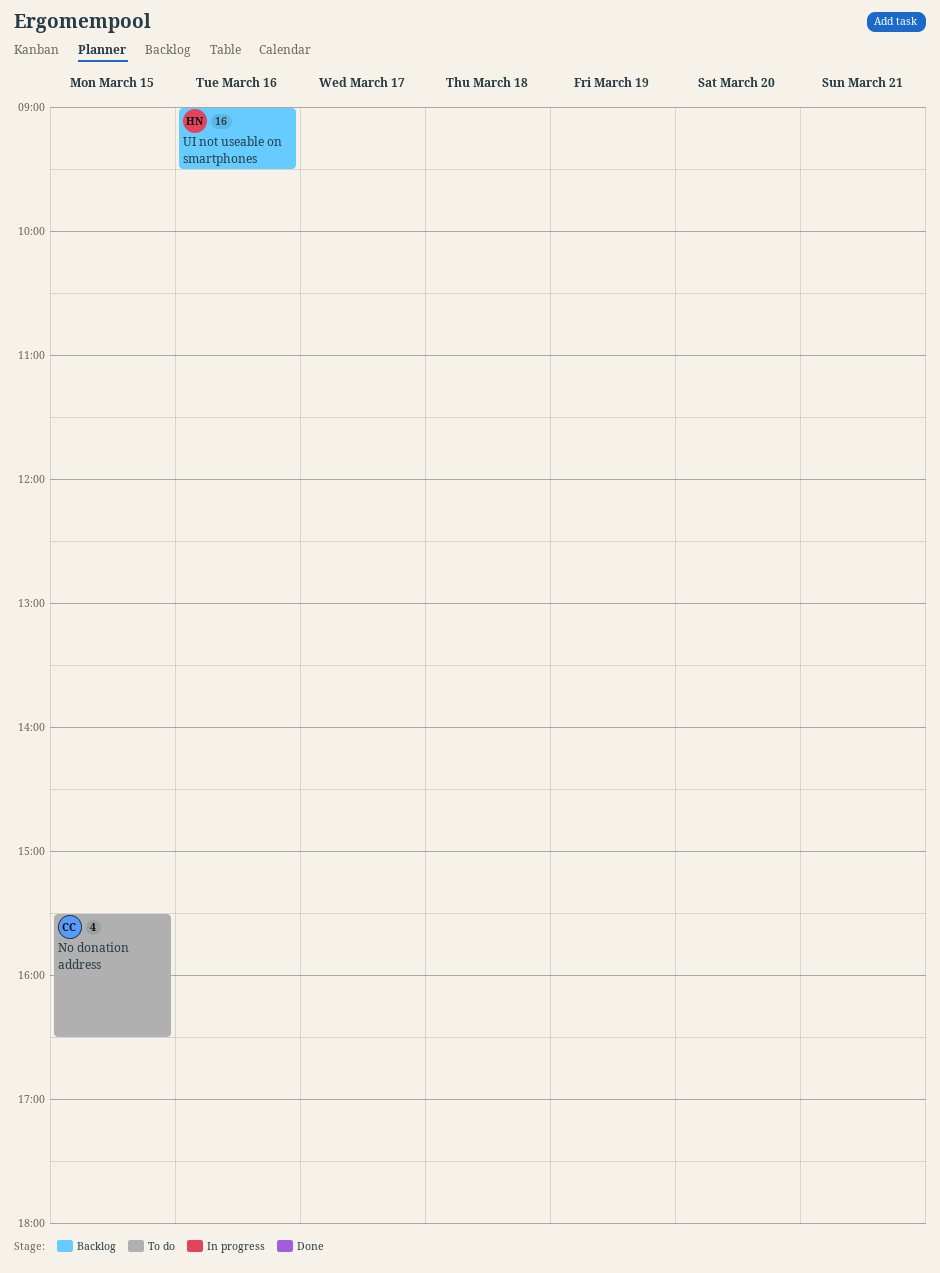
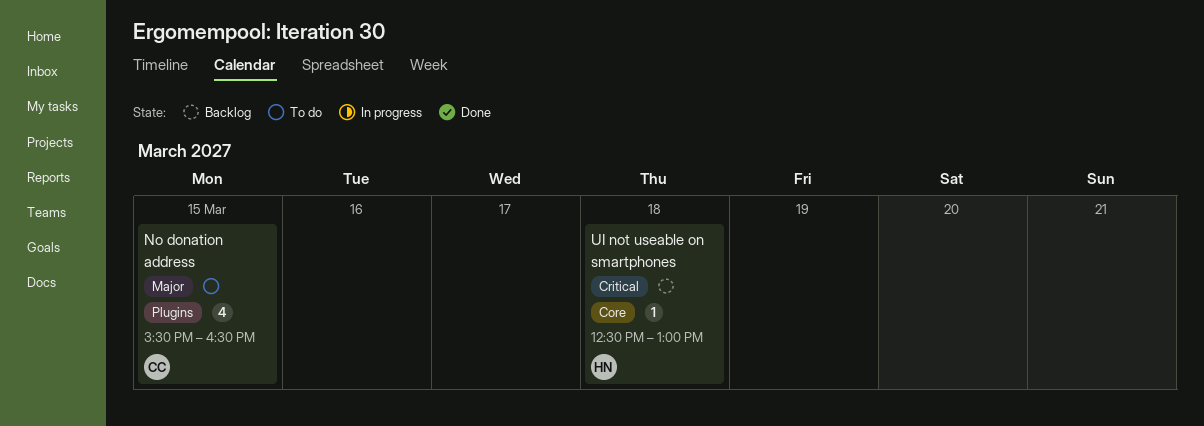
UI not useable on smartphones, estimate: 16 -> 1
UI not useable on smartphones, day: Mar 16 -> Mar 18
UI not useable on smartphones, begins: 09:00 -> 12:30
UI not useable on smartphones, ends: 09:30 -> 13:00

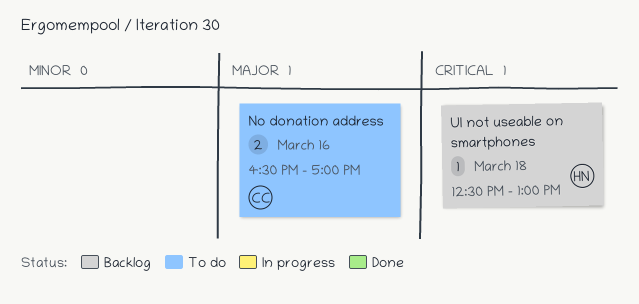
No donation address, estimate: 4 -> 2
No donation address, day: Mar 15 -> Mar 16
No donation address, begins: 15:30 -> 16:30
No donation address, ends: 16:30 -> 17:00

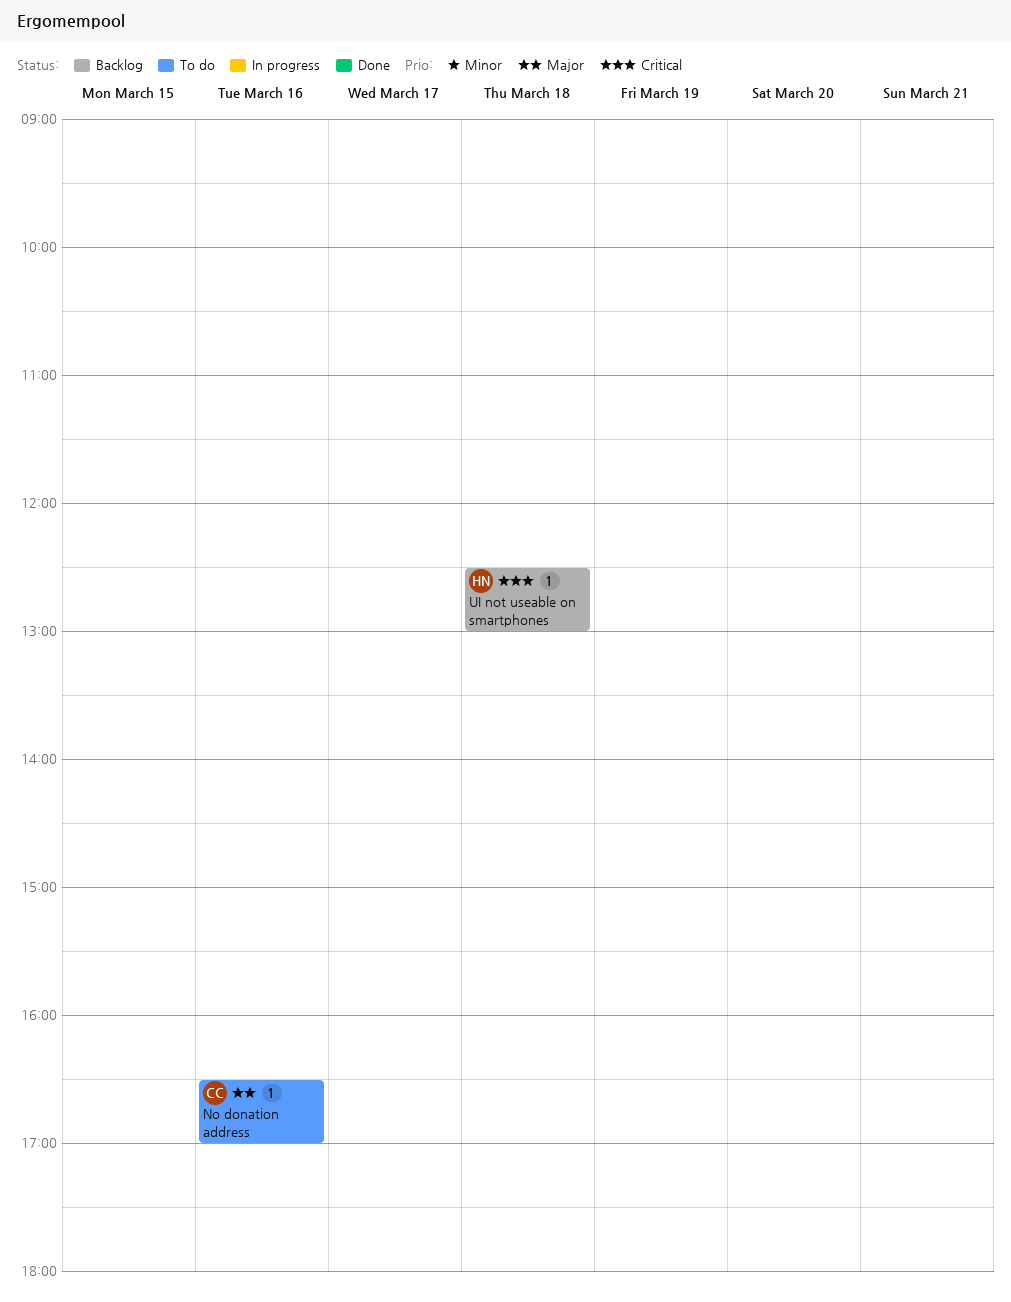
No donation address, estimate: 2 -> 1

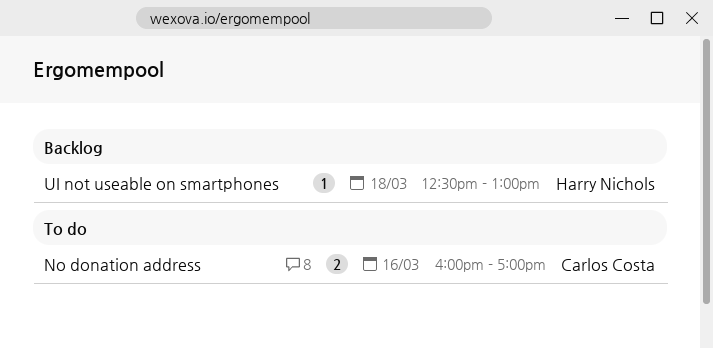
No donation address, estimate: 1 -> 2
No donation address, begins: 16:30 -> 16:00

